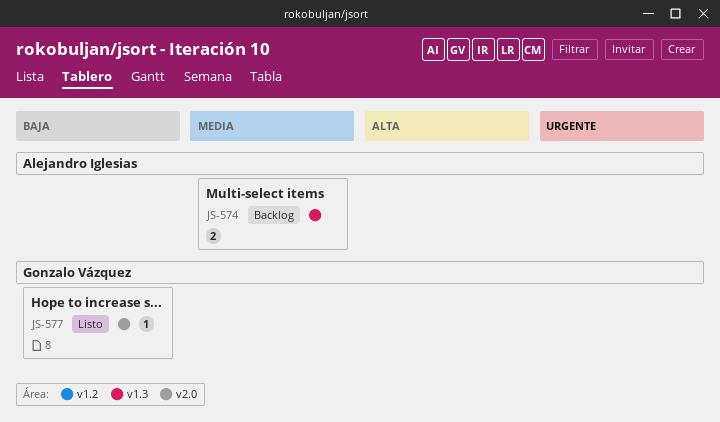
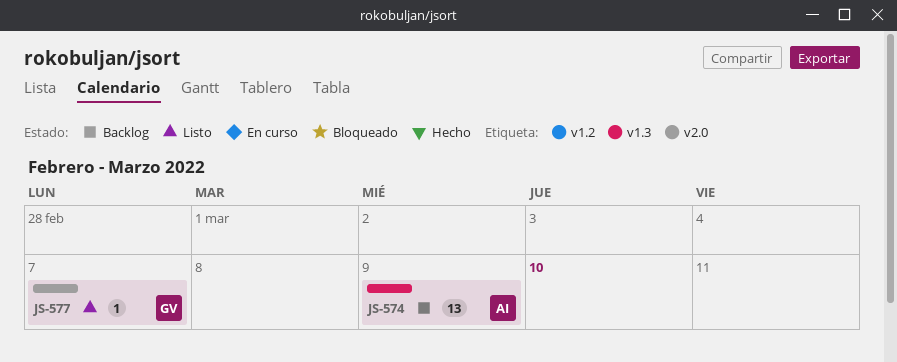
JS-574, estimate: 2 -> 13

